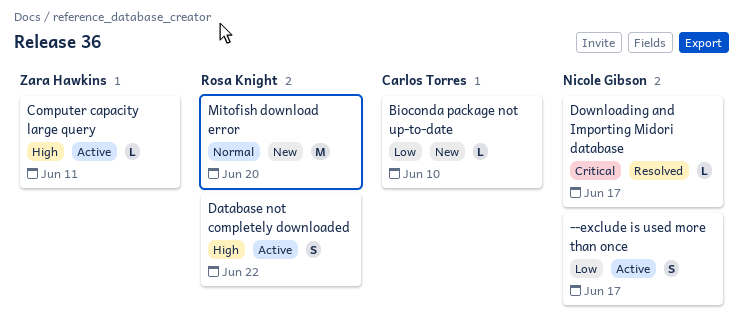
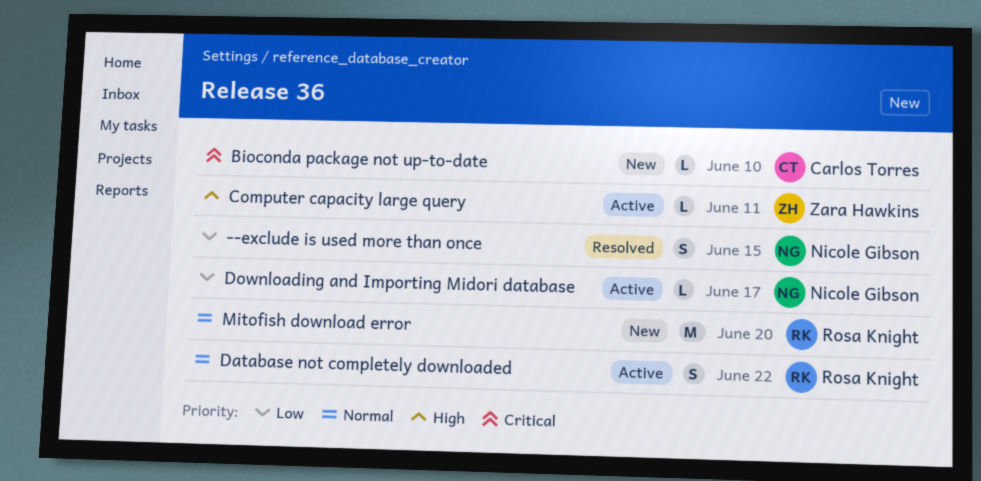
--exclude is used more than once, status: Active -> Resolved
--exclude is used more than once, due: Jun 17 -> Jun 15
Bioconda package not up-to-date, priority: Low -> Critical
Database not completely downloaded, priority: High -> Normal
Downloading and Importing Midori database, status: Resolved -> Active
Downloading and Importing Midori database, priority: Critical -> Low

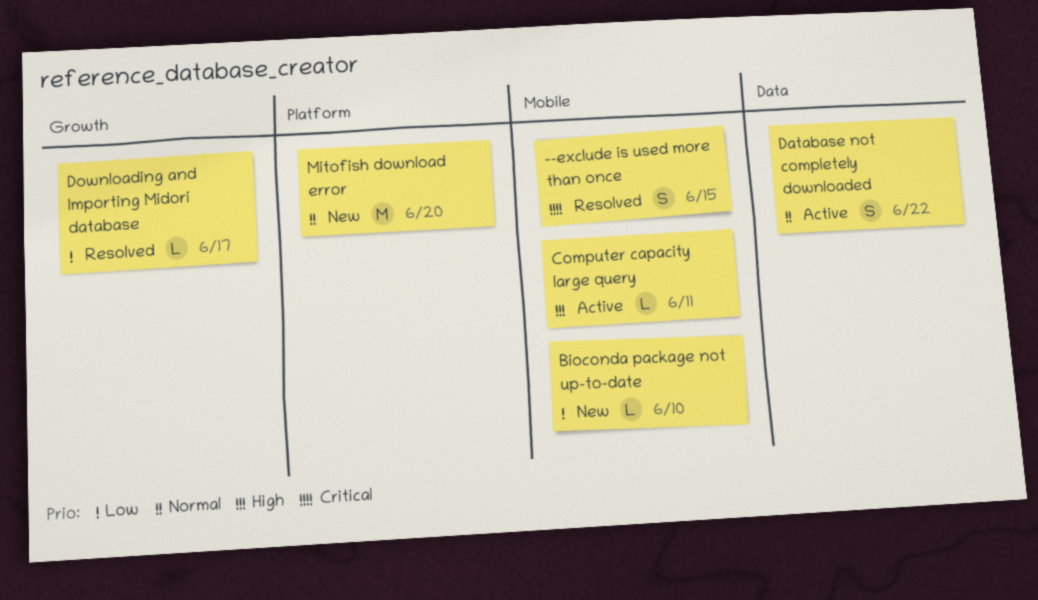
--exclude is used more than once, priority: Low -> Critical
Bioconda package not up-to-date, priority: Critical -> Low
Downloading and Importing Midori database, status: Active -> Resolved

